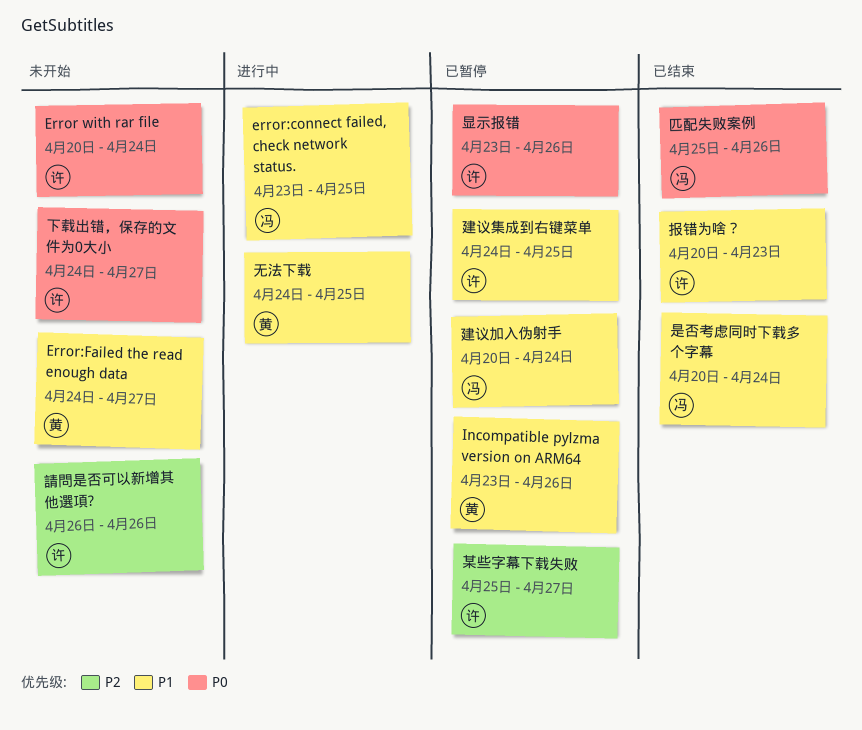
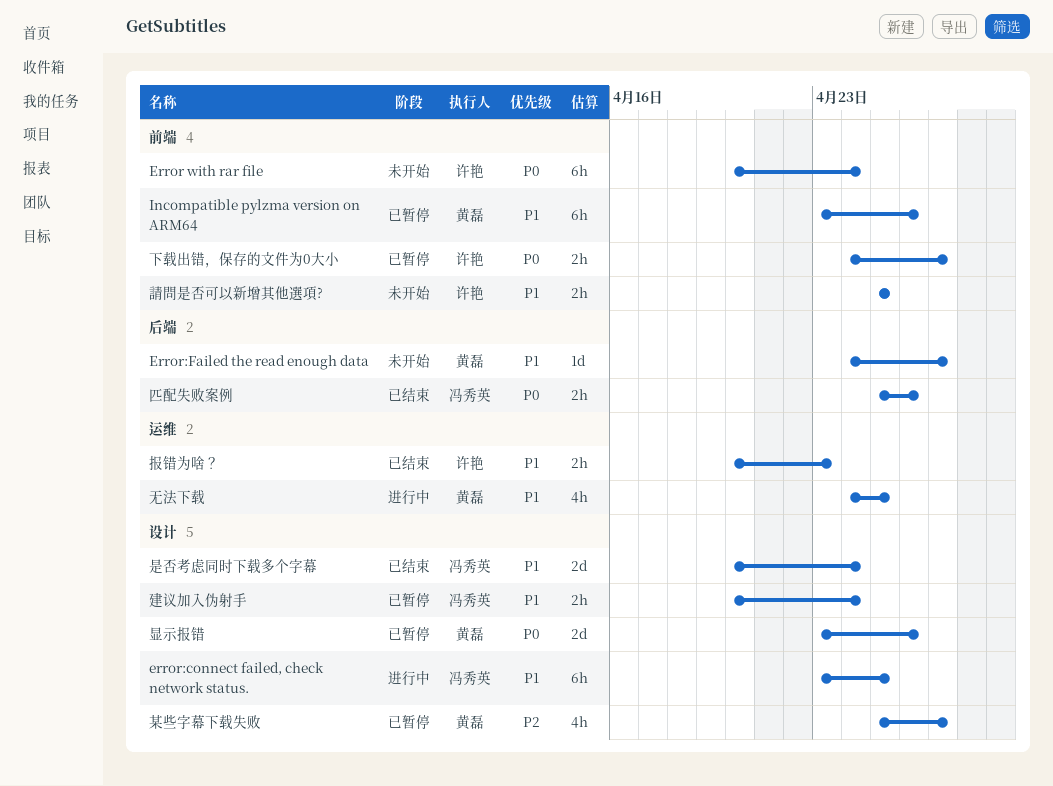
下载出错，保存的文件为0大小, status: 未开始 -> 已暂停
建议集成到右键菜单: present -> none
显示报错, owner: 许艳 -> 黄磊
某些字幕下载失败, owner: 许艳 -> 黄磊
請問是否可以新增其他選項?, priority: P2 -> P1
請問是否可以新增其他選項?, start: Apr 26 -> Apr 25
請問是否可以新增其他選項?, due: Apr 26 -> Apr 25

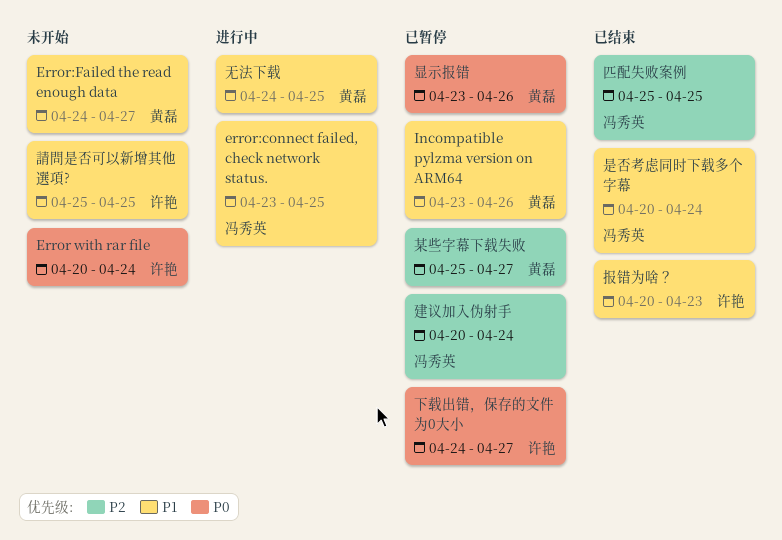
匹配失败案例, priority: P0 -> P2
匹配失败案例, due: Apr 26 -> Apr 25
建议加入伪射手, priority: P1 -> P2

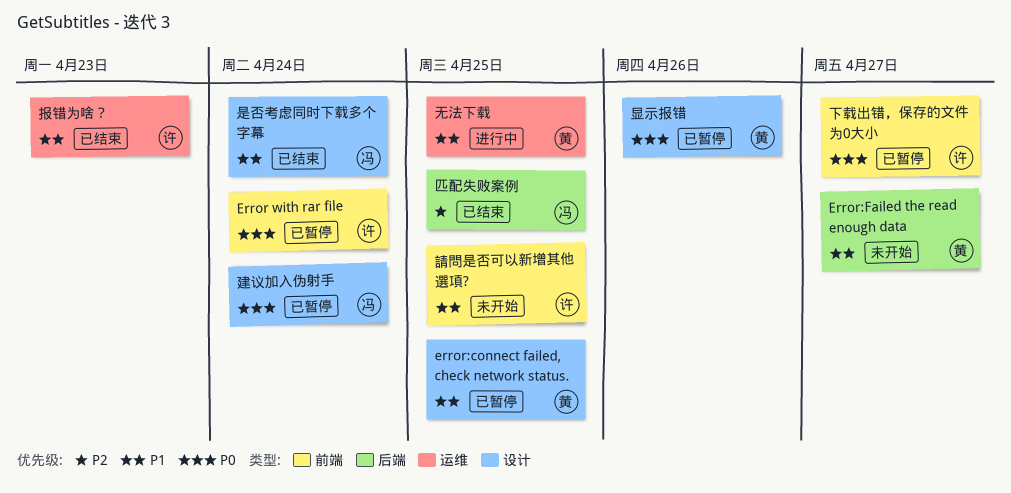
Error with rar file, status: 未开始 -> 已暂停
error:connect failed, check network status., status: 进行中 -> 已暂停
error:connect failed, check network status., owner: 冯秀英 -> 黄磊
Incompatible pylzma version on ARM64: present -> none
建议加入伪射手, priority: P2 -> P0
某些字幕下载失败: present -> none

